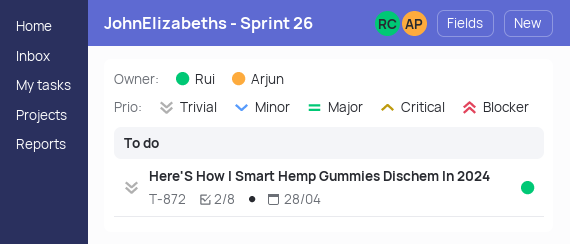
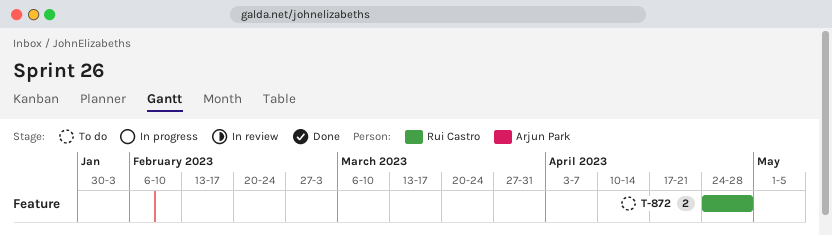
T-872, estimate: 1 -> 2

